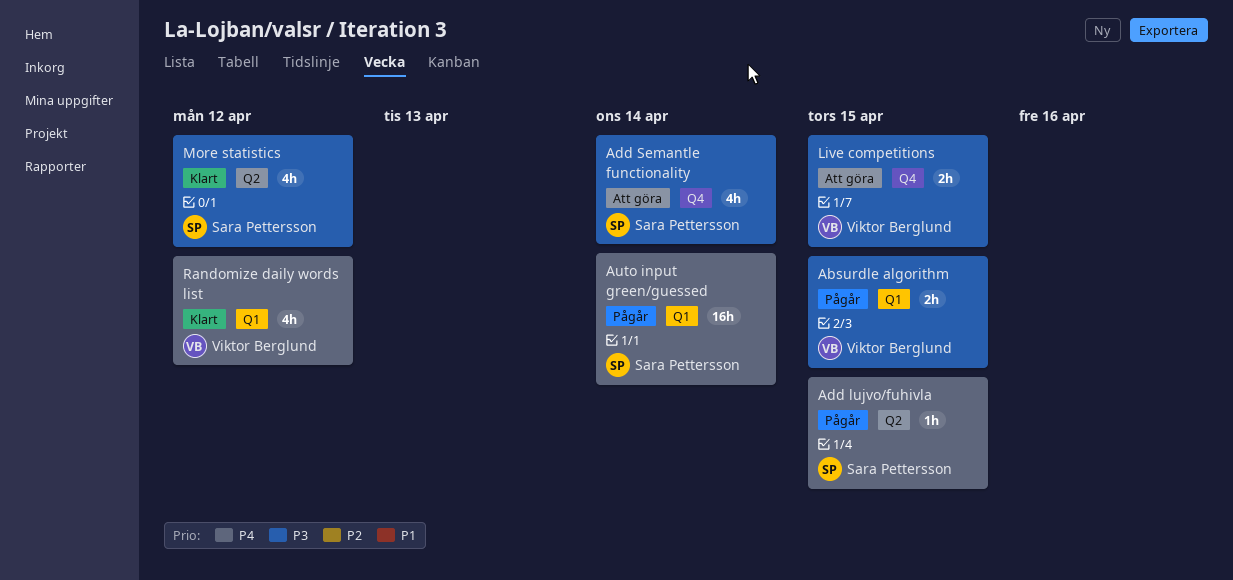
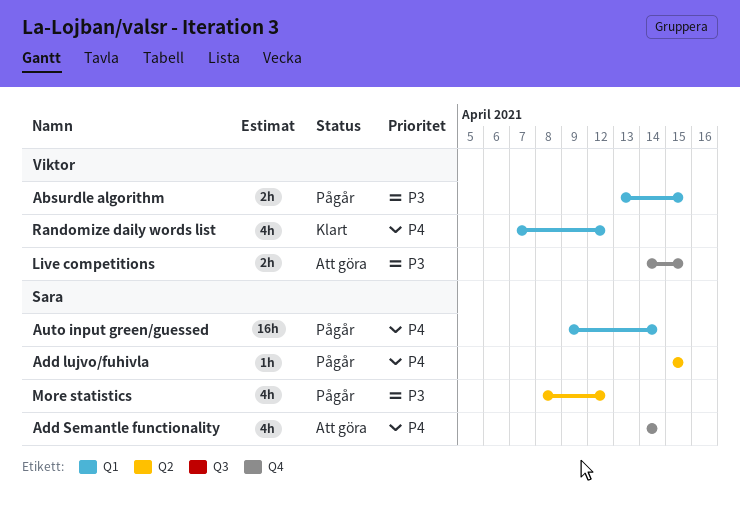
Add Semantle functionality, priority: P3 -> P4
More statistics, status: Klart -> Pågår

